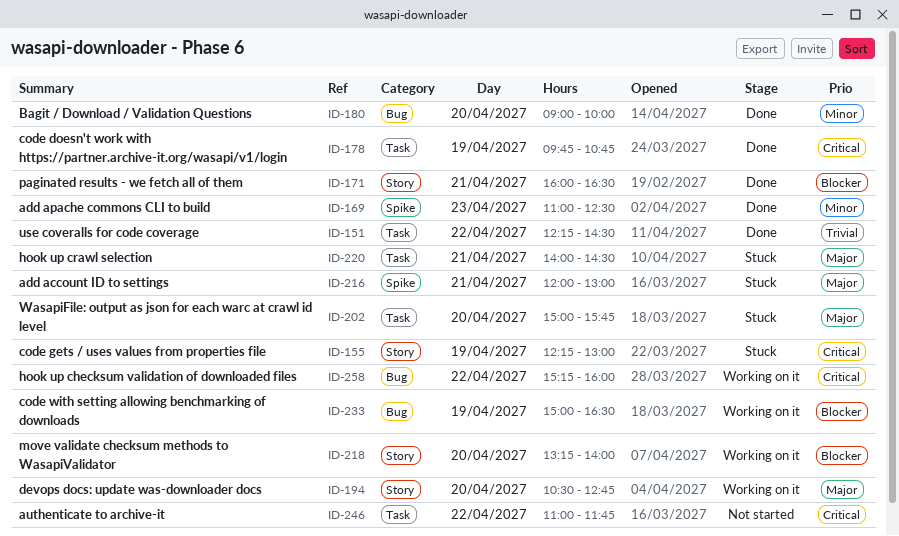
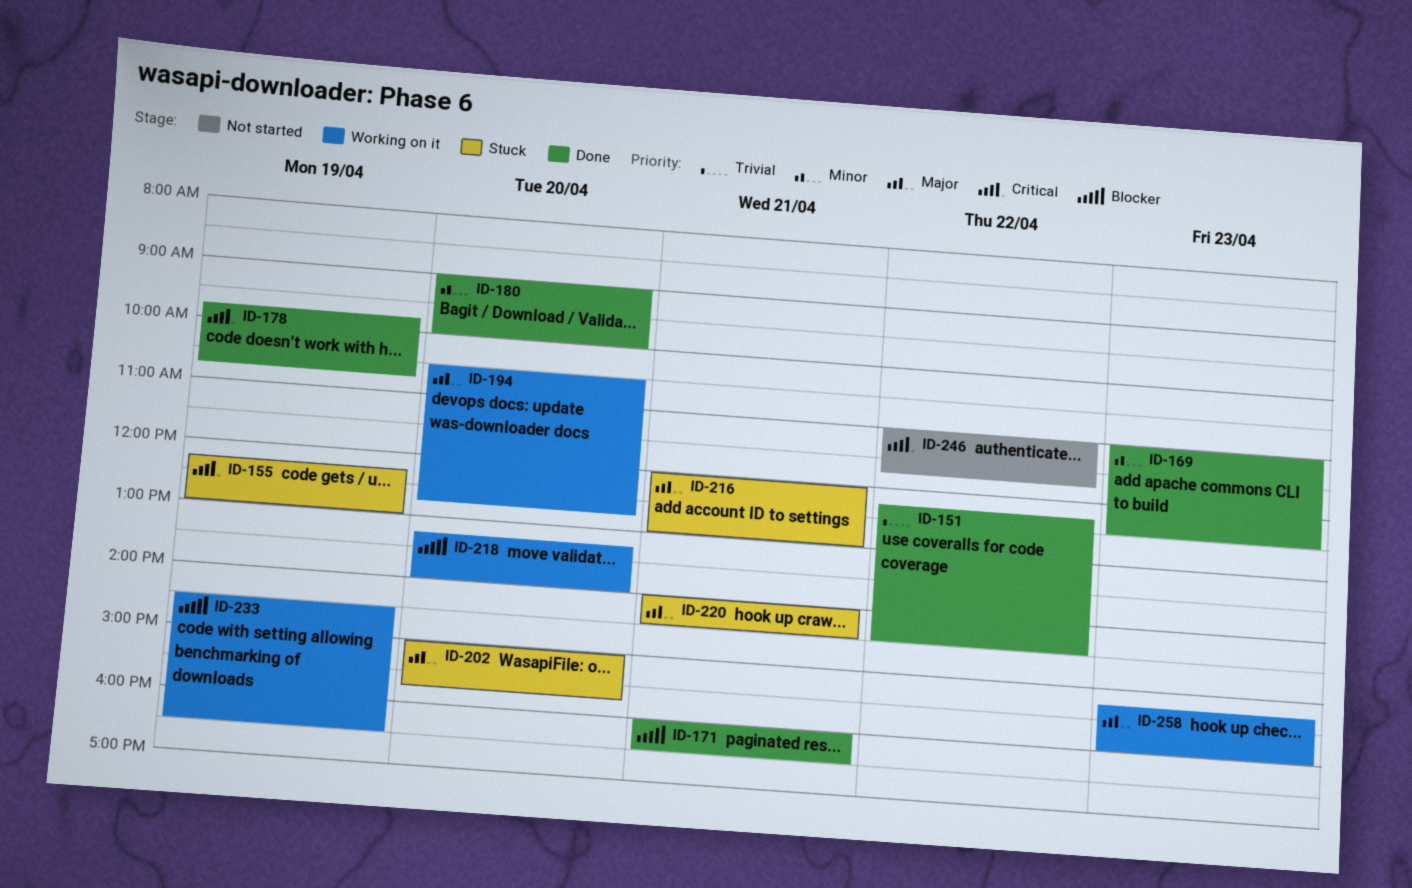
ID-233, begins: 15:00 -> 14:30
ID-258, priority: Critical -> Major
ID-258, day: Apr 22 -> Apr 23

